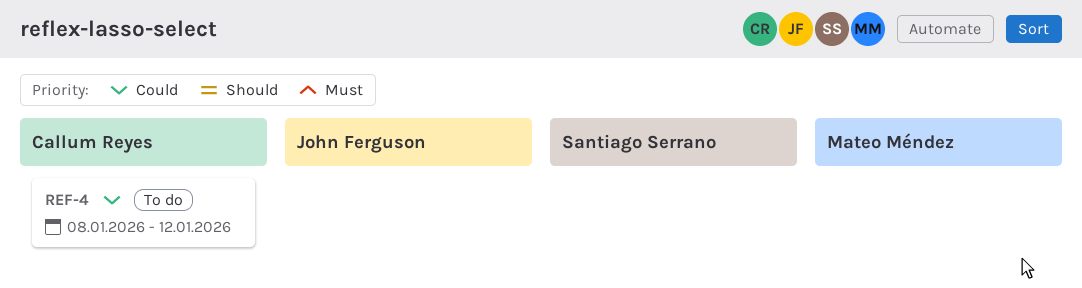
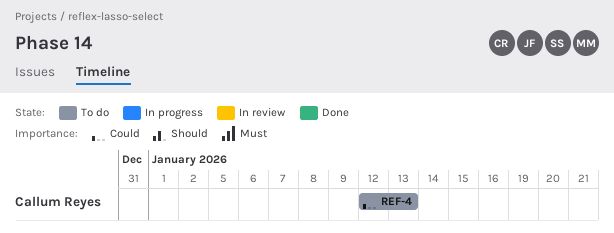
REF-4, start: Jan 8 -> Jan 12
REF-4, due: Jan 12 -> Jan 13

